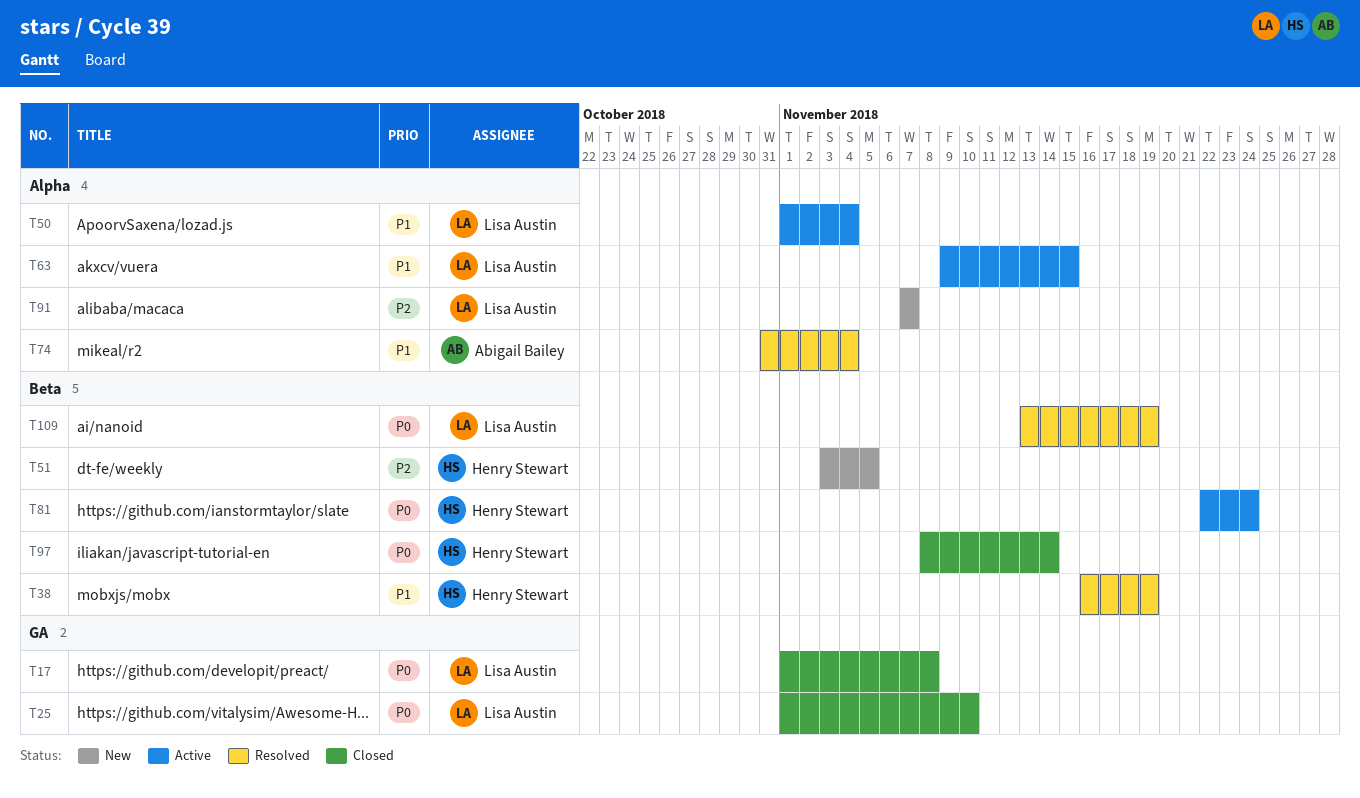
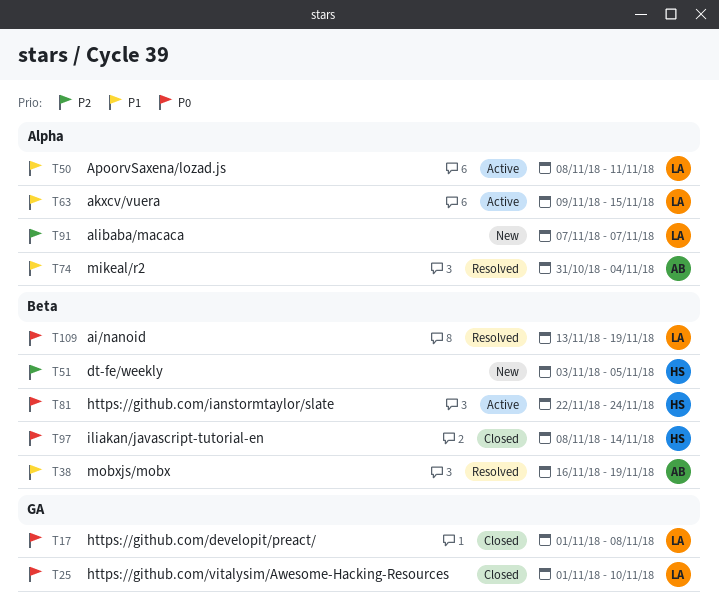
T38, owner: Henry Stewart -> Abigail Bailey
T50, start: Nov 1 -> Nov 8
T50, due: Nov 4 -> Nov 11

